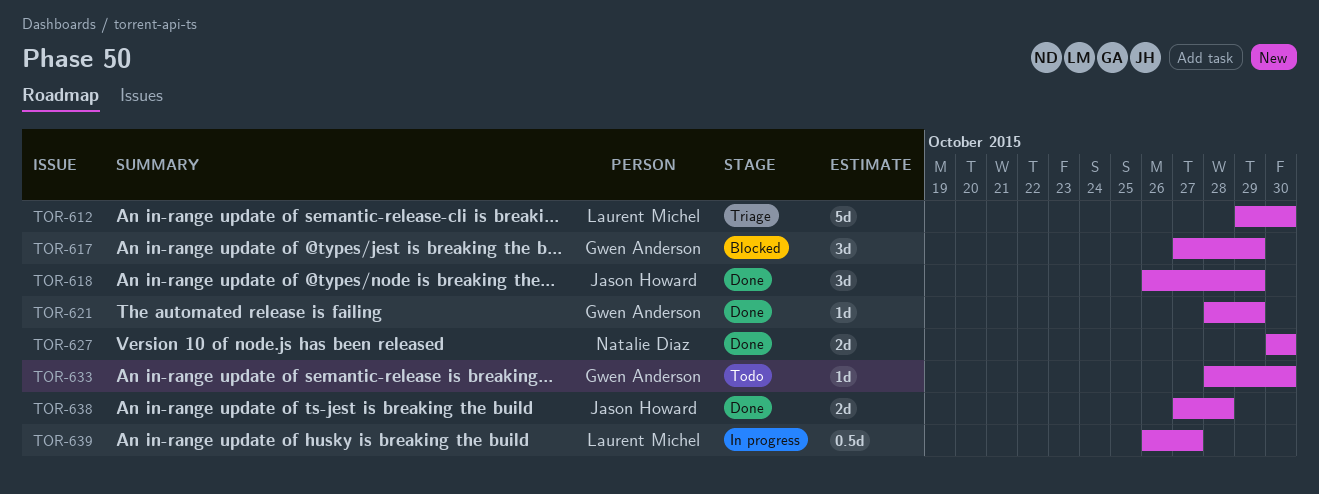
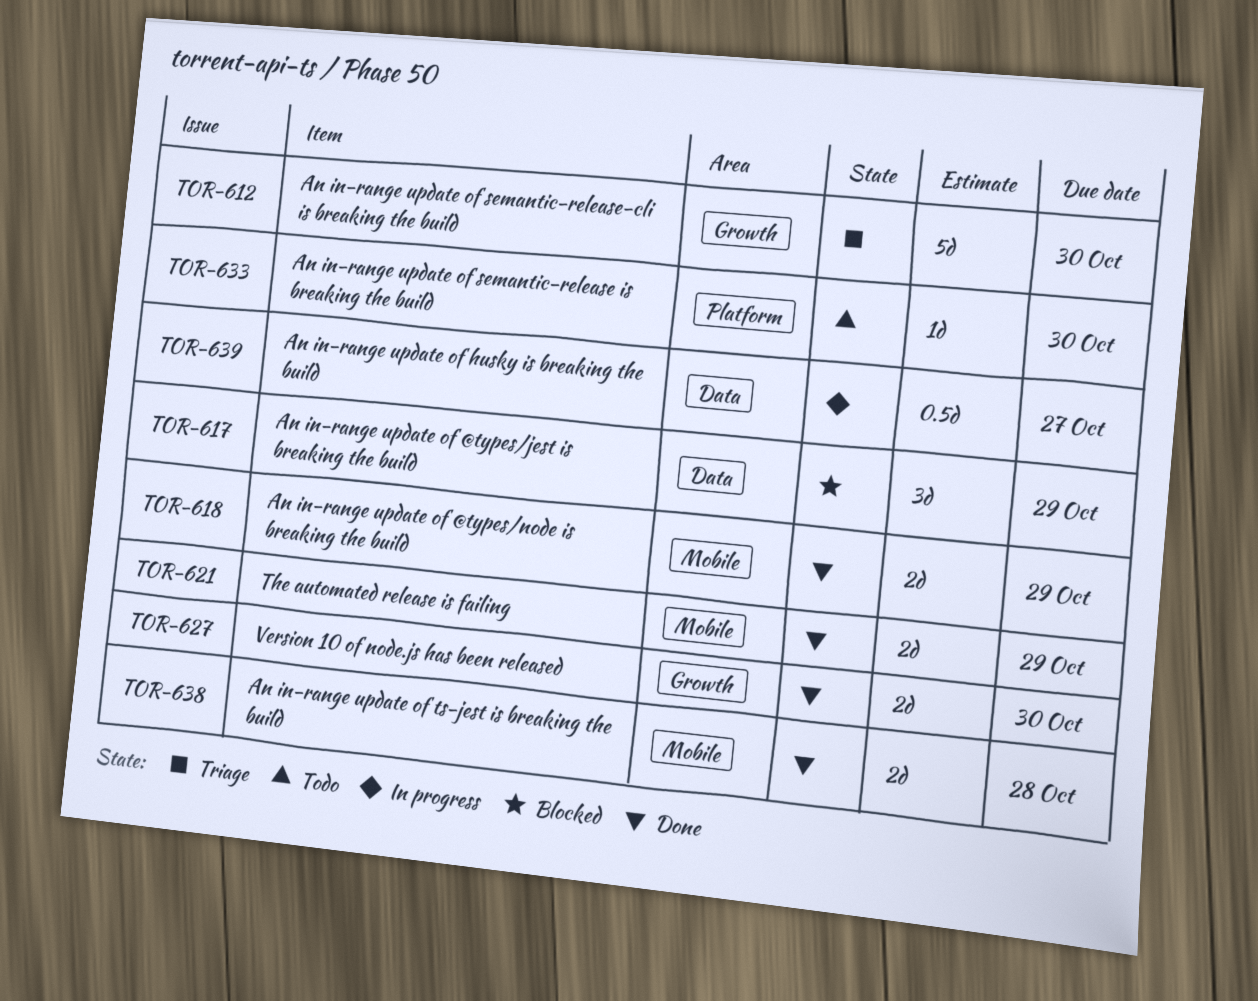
TOR-618, estimate: 3d -> 2d
TOR-621, estimate: 1d -> 2d

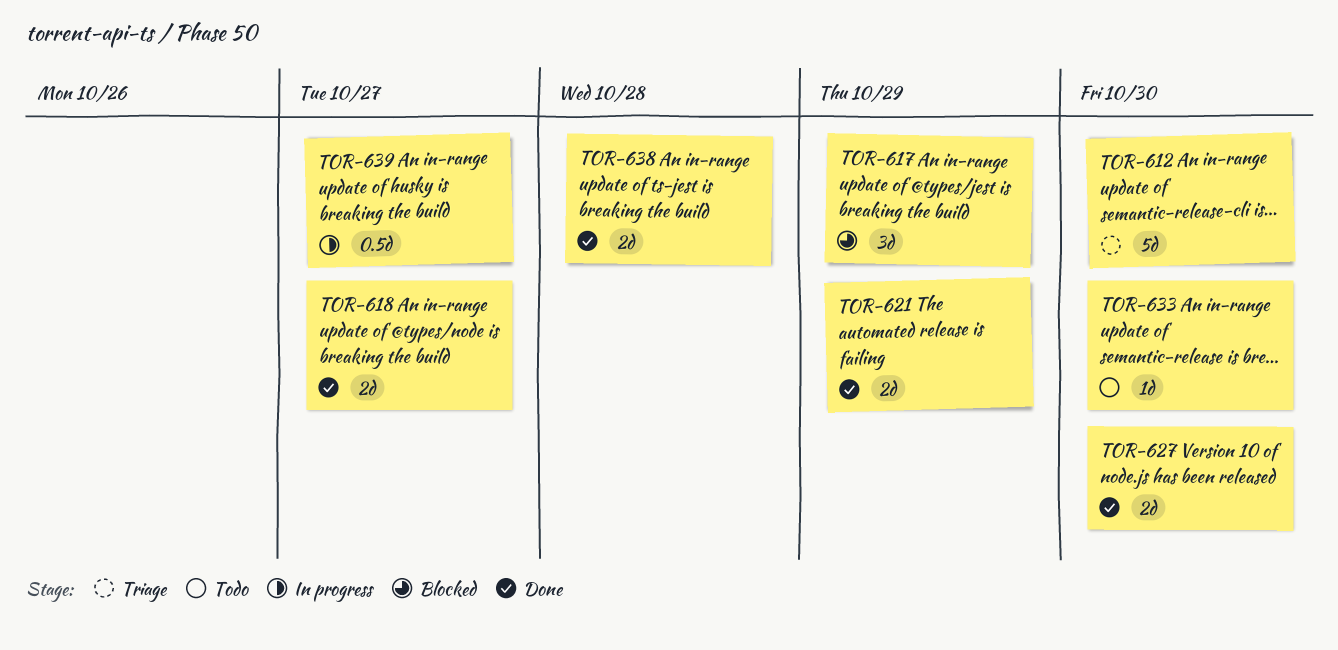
TOR-618, due: Oct 29 -> Oct 27

